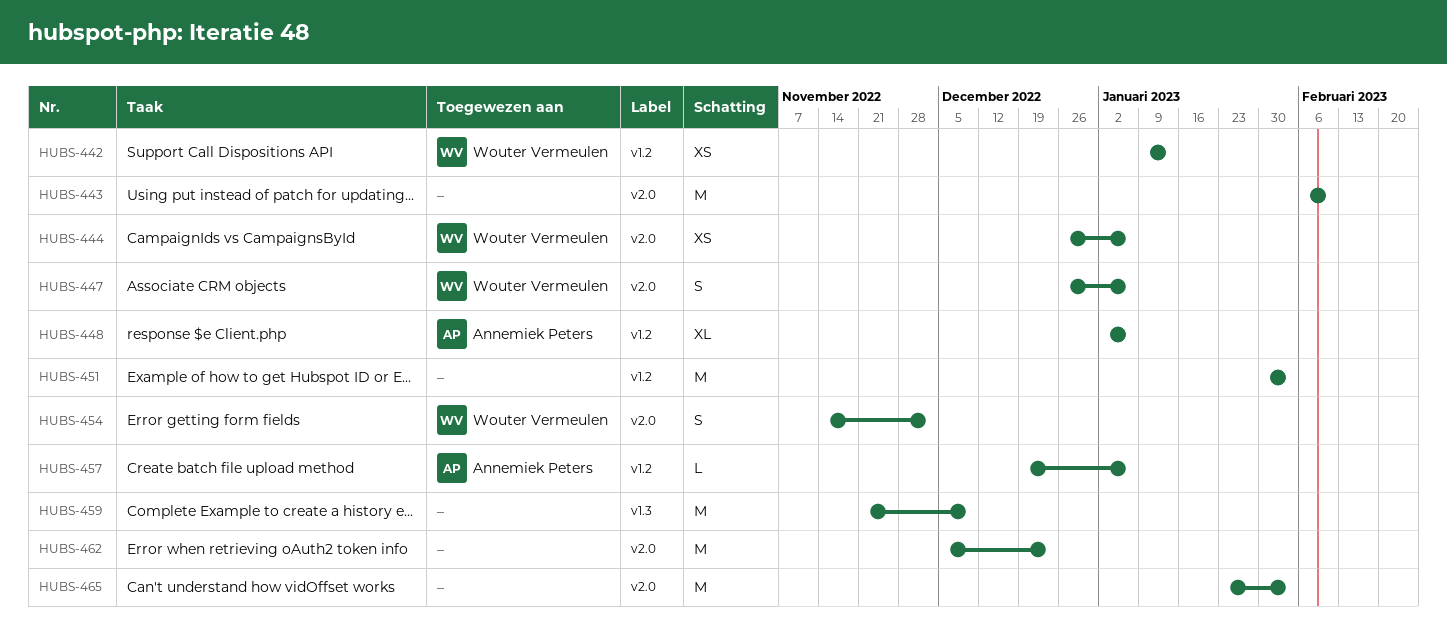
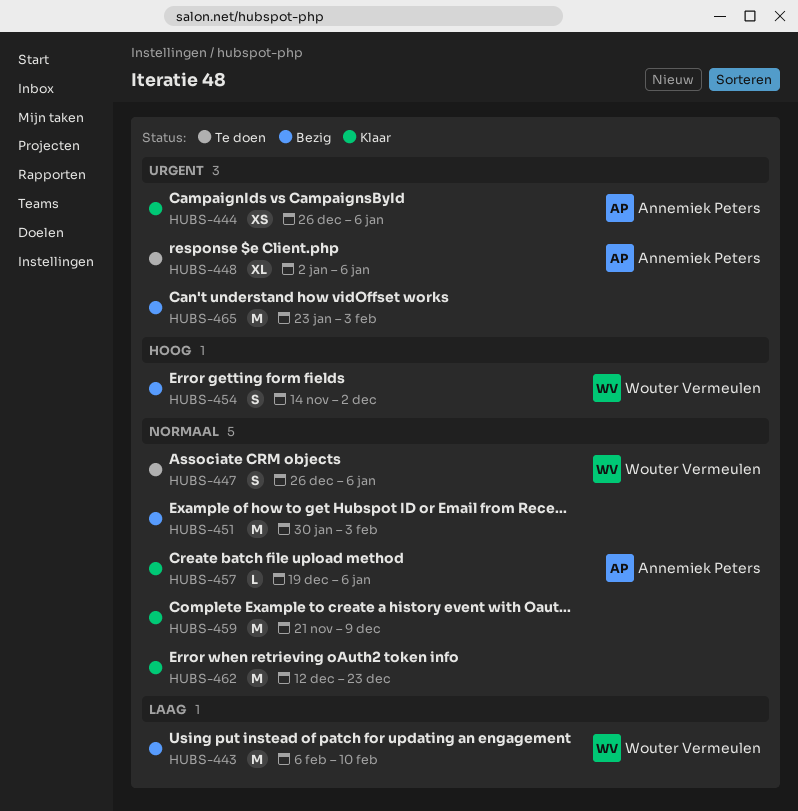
HUBS-442: present -> none
HUBS-443, owner: none -> Wouter Vermeulen
HUBS-444, owner: Wouter Vermeulen -> Annemiek Peters
HUBS-462, start: Dec 5 -> Dec 12

